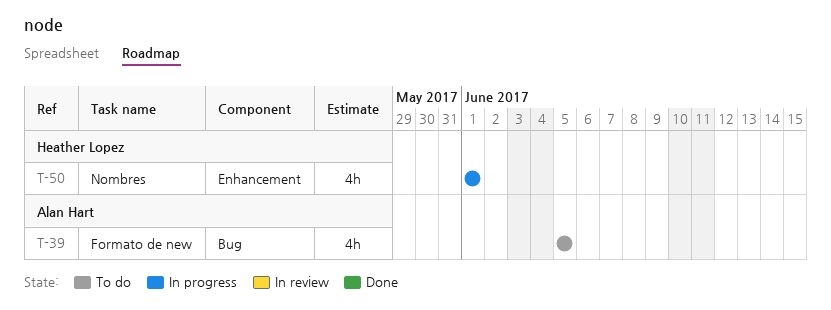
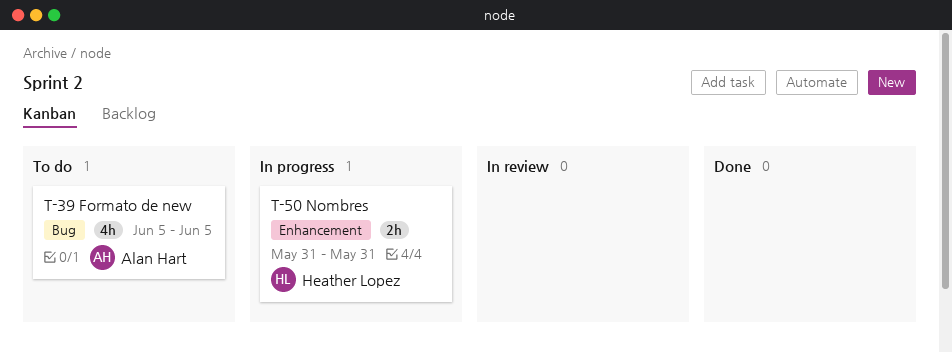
T-50, estimate: 4h -> 2h
T-50, start: Jun 1 -> May 31
T-50, due: Jun 1 -> May 31

